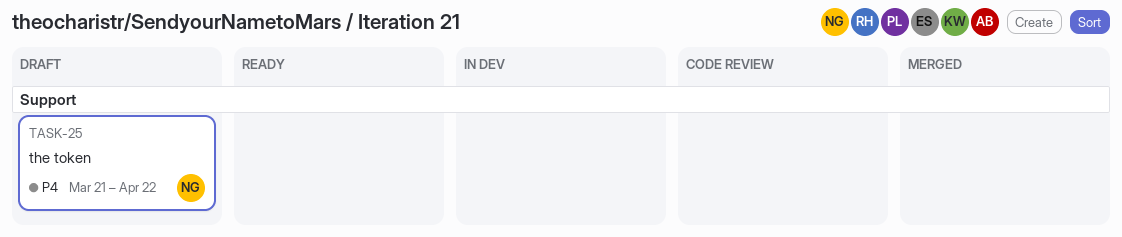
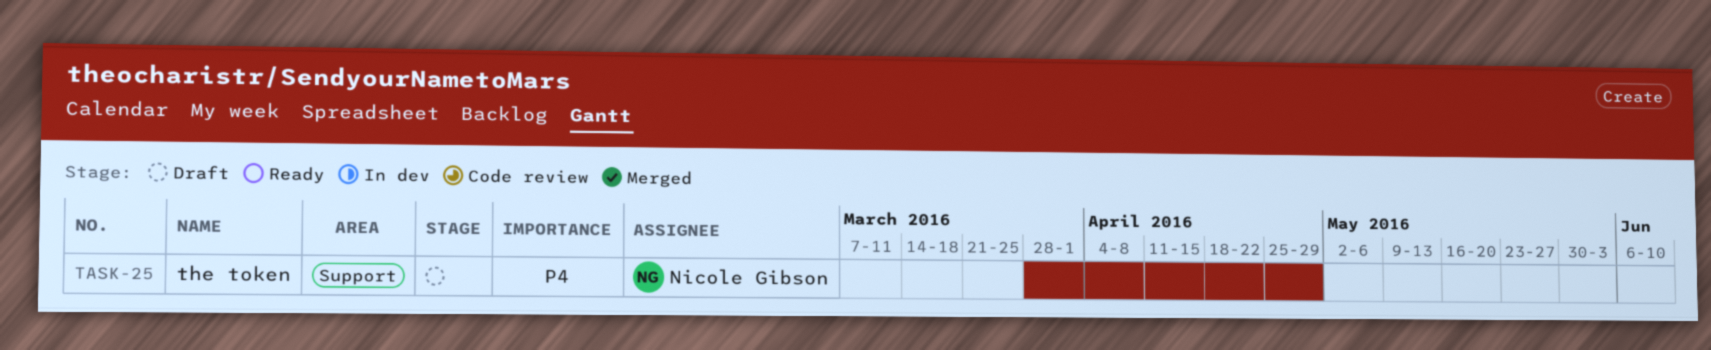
TASK-25, start: Mar 21 -> Mar 28
TASK-25, due: Apr 22 -> Apr 29

